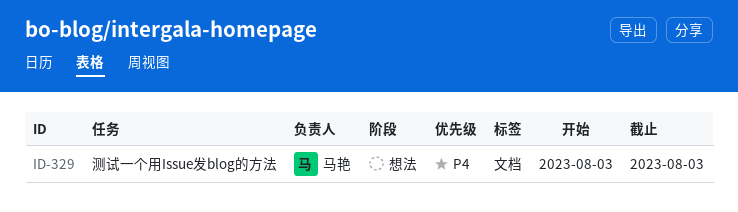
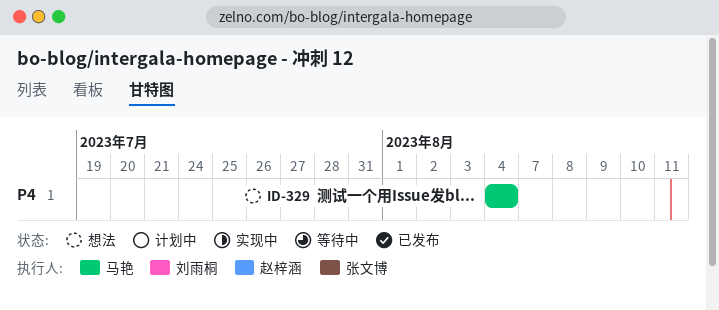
ID-329, start: Aug 3 -> Aug 4
ID-329, due: Aug 3 -> Aug 4

